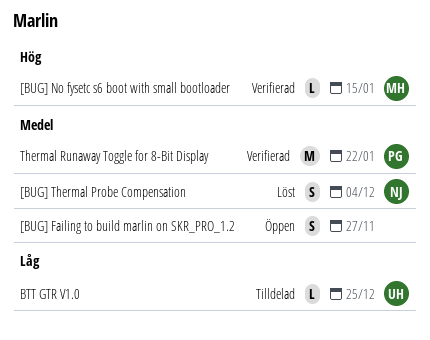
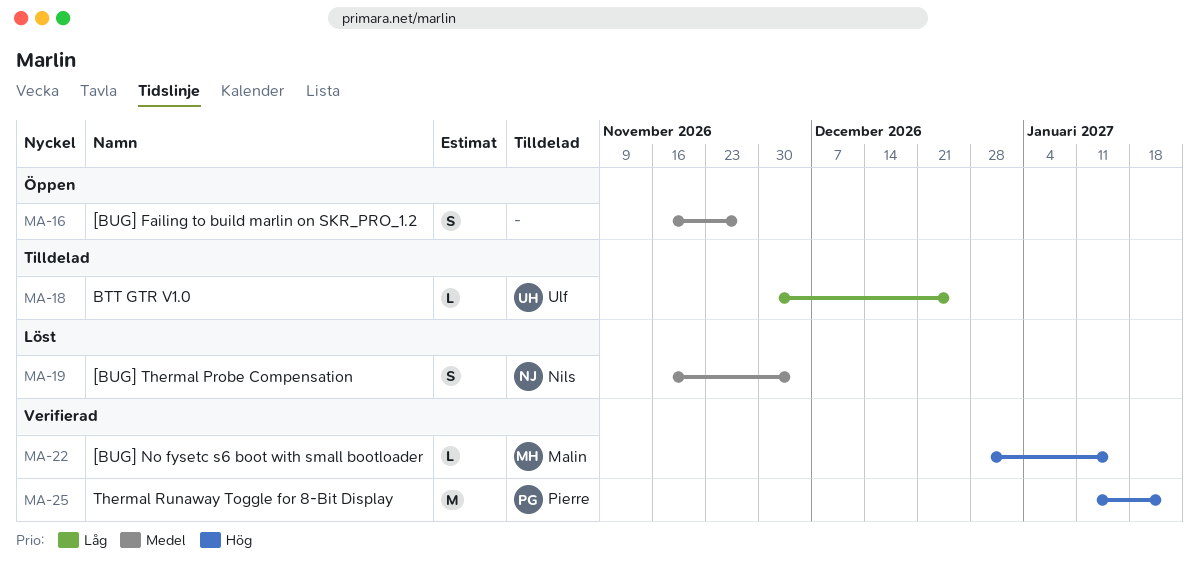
Thermal Runaway Toggle for 8-Bit Display, priority: Medel -> Hög

